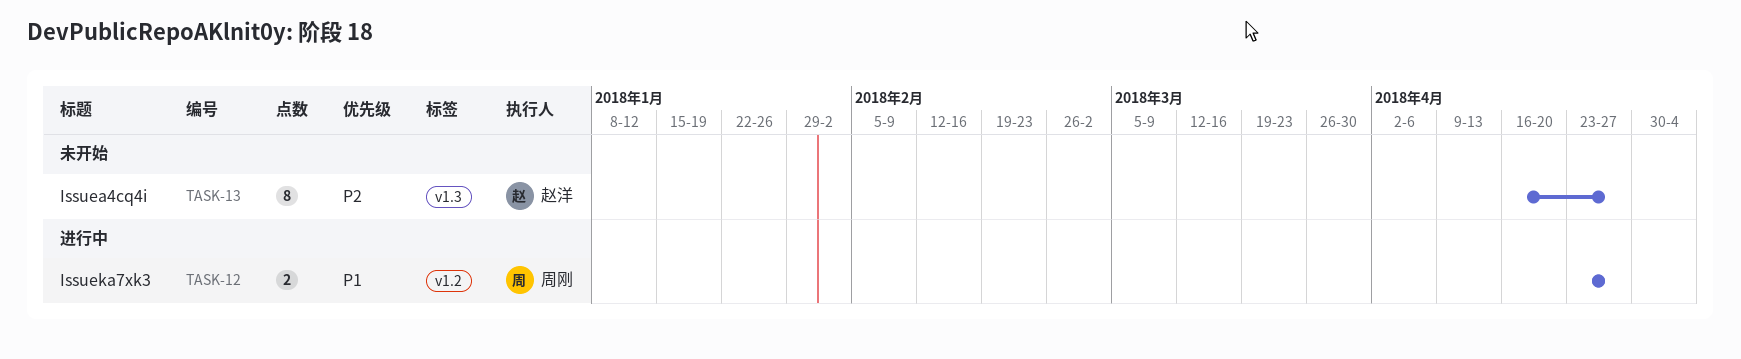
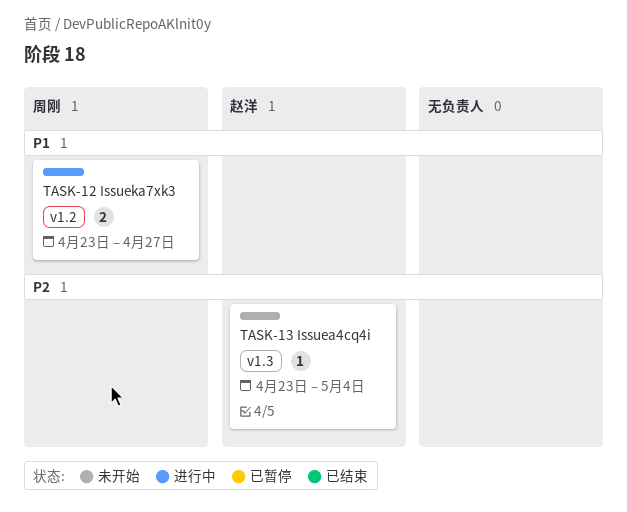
TASK-13, estimate: 8 -> 1
TASK-13, start: Apr 16 -> Apr 23
TASK-13, due: Apr 27 -> May 4

